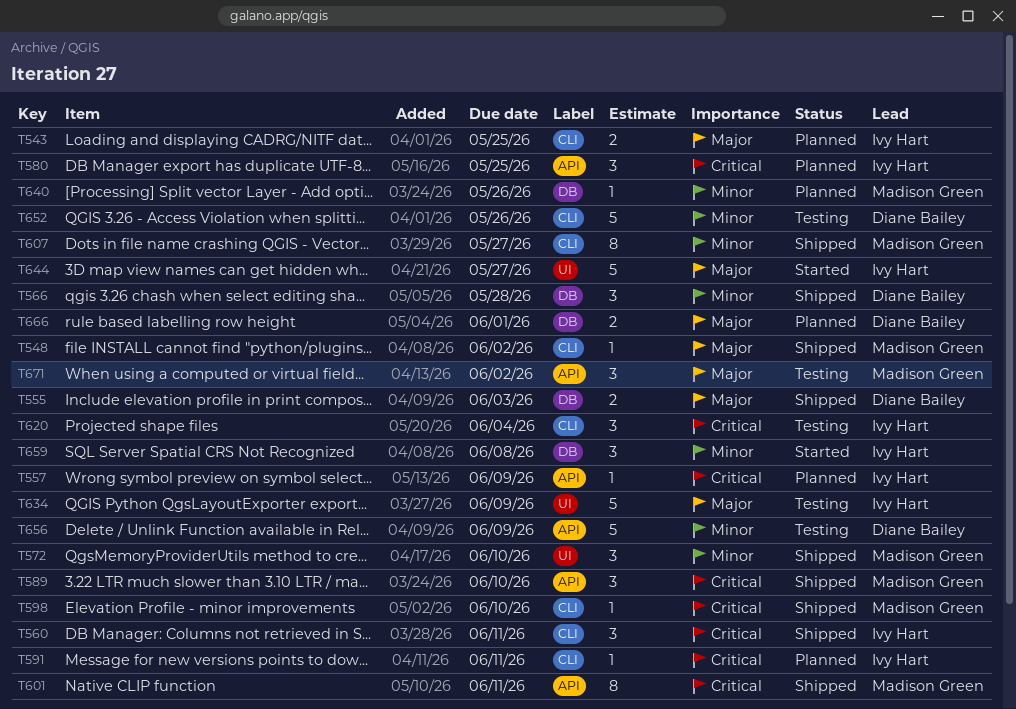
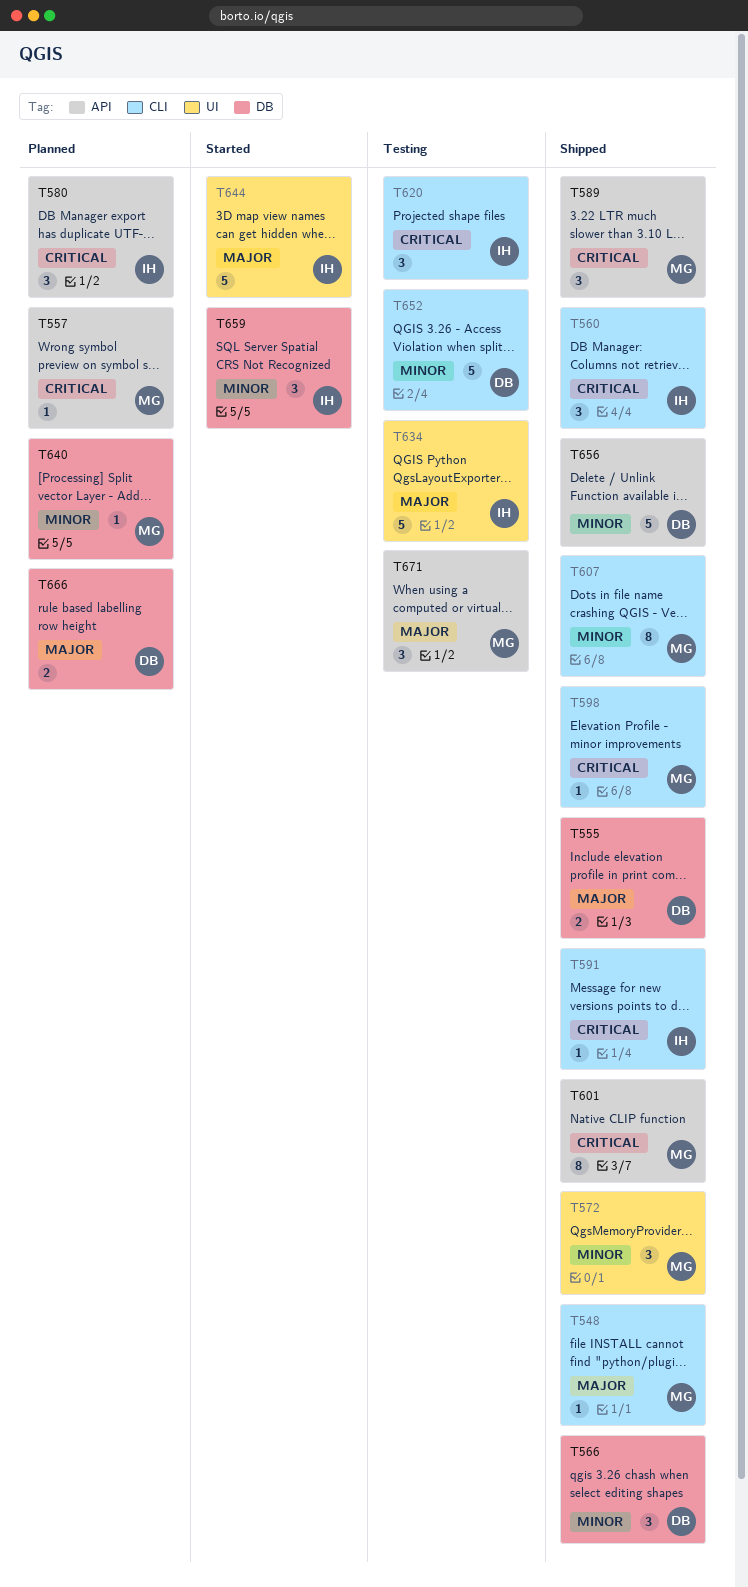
T543: present -> none
T557, owner: Ivy Hart -> Madison Green
T591, status: Planned -> Shipped
T656, status: Testing -> Shipped

